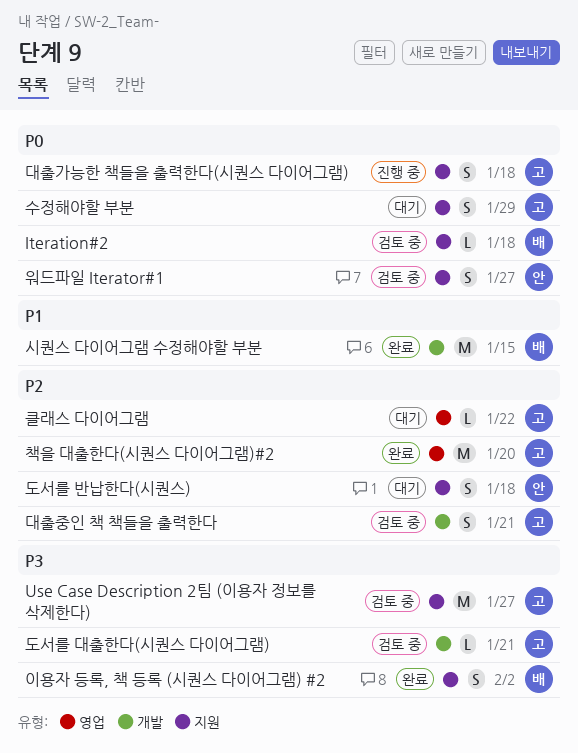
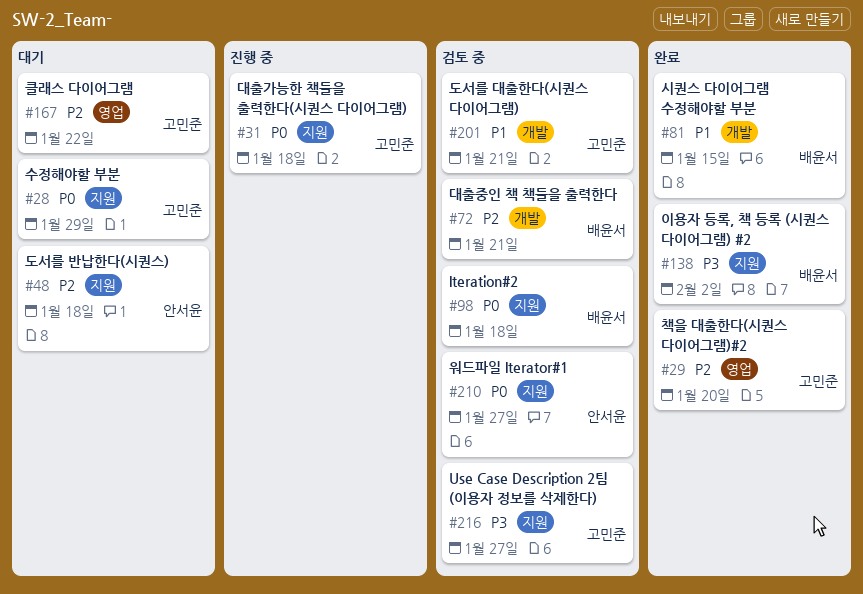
대출중인 책 책들을 출력한다, owner: 고민준 -> 배윤서
도서를 대출한다(시퀀스 다이어그램), priority: P3 -> P1

